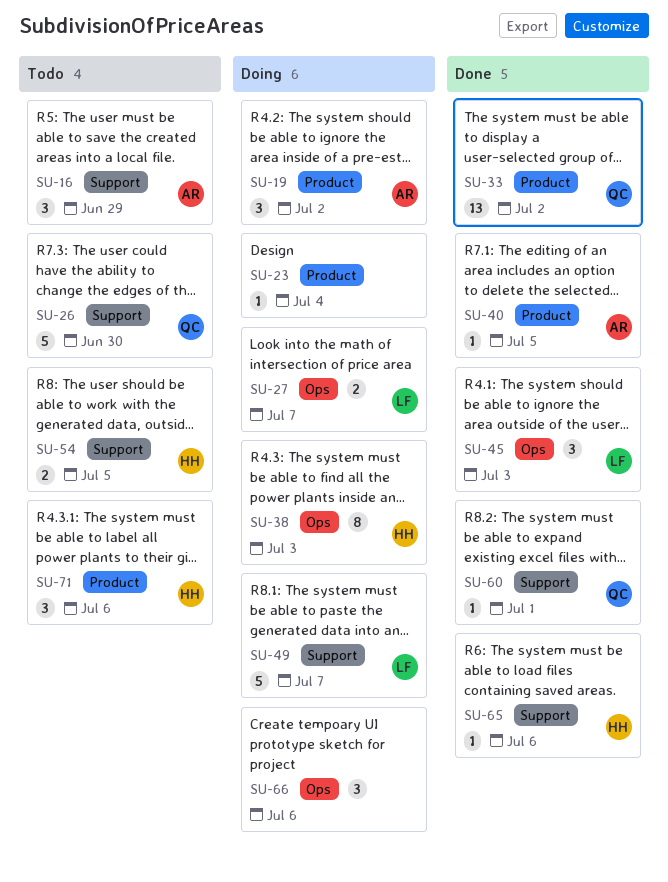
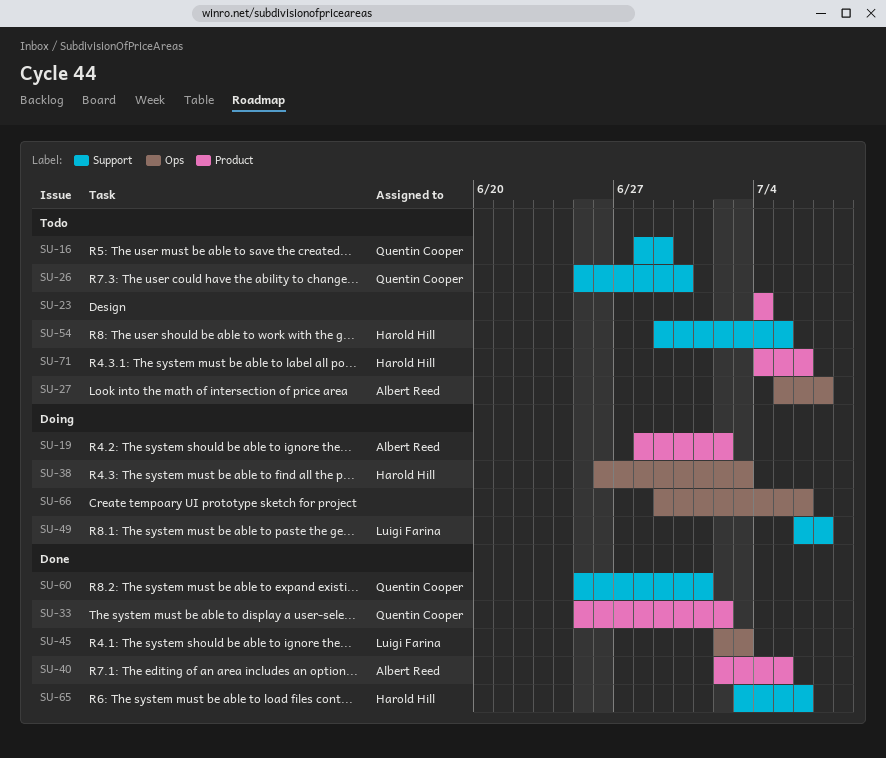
SU-16, owner: Albert Reed -> Quentin Cooper
SU-23, status: Doing -> Todo
SU-27, status: Doing -> Todo
SU-27, owner: Luigi Farina -> Albert Reed

